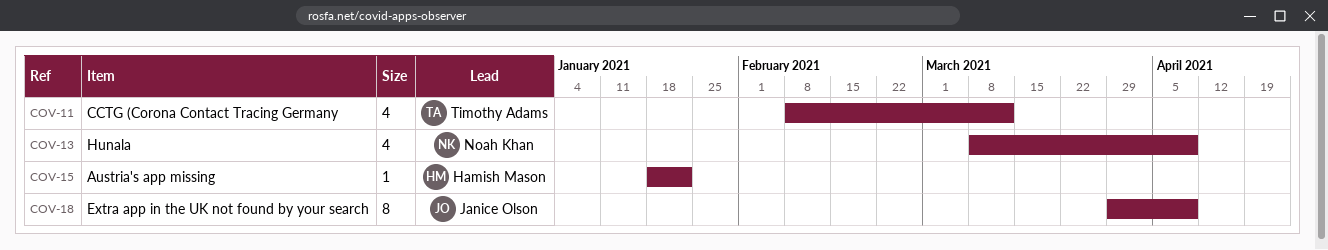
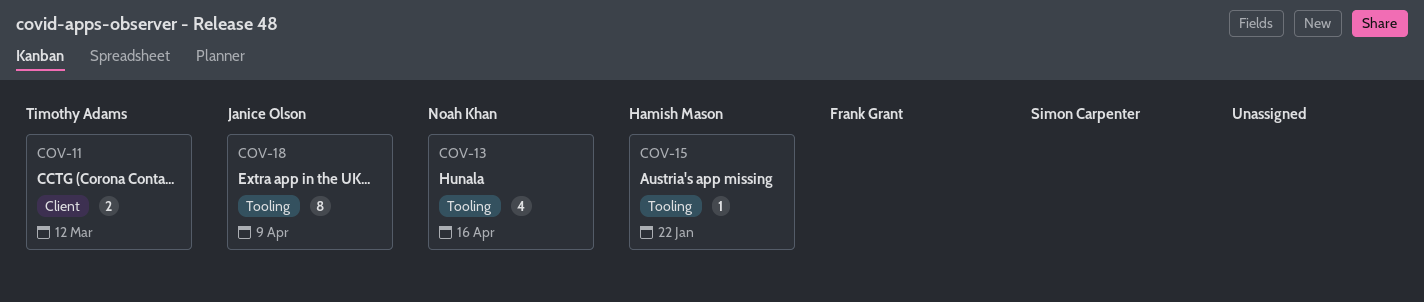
COV-11, estimate: 4 -> 2
COV-13, due: Apr 9 -> Apr 16

